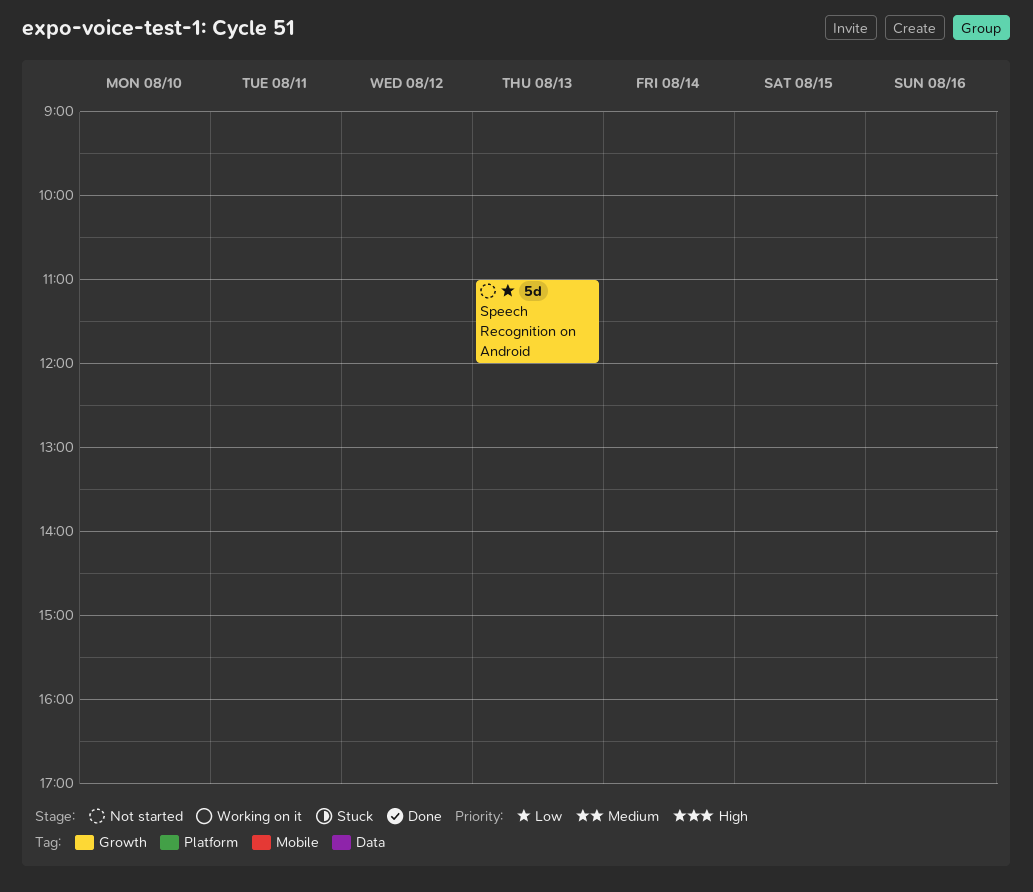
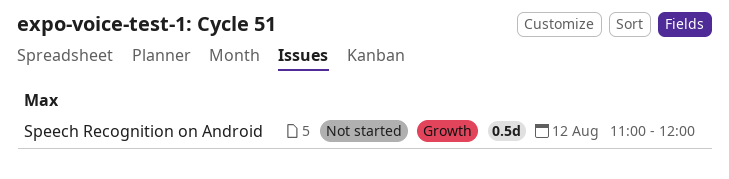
Speech Recognition on Android, estimate: 5d -> 0.5d
Speech Recognition on Android, day: Aug 13 -> Aug 12

